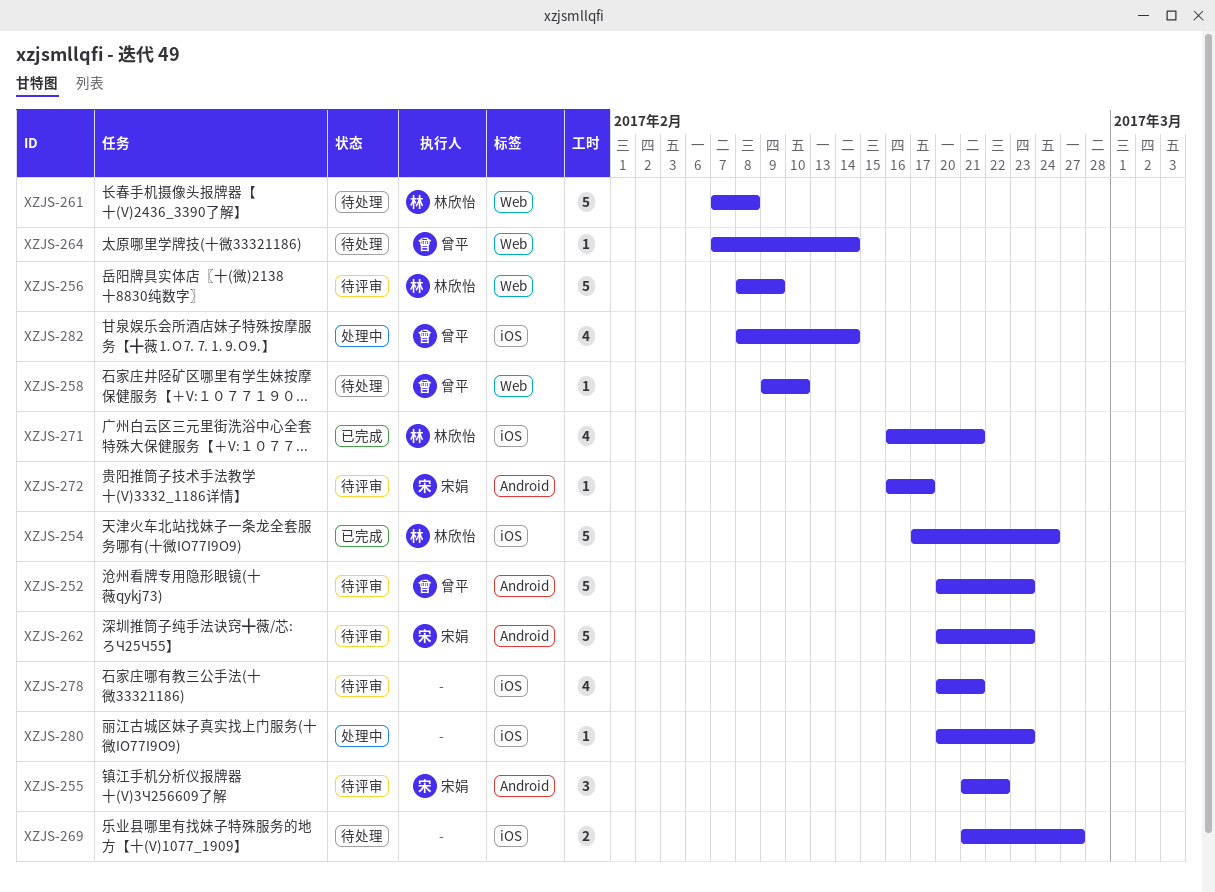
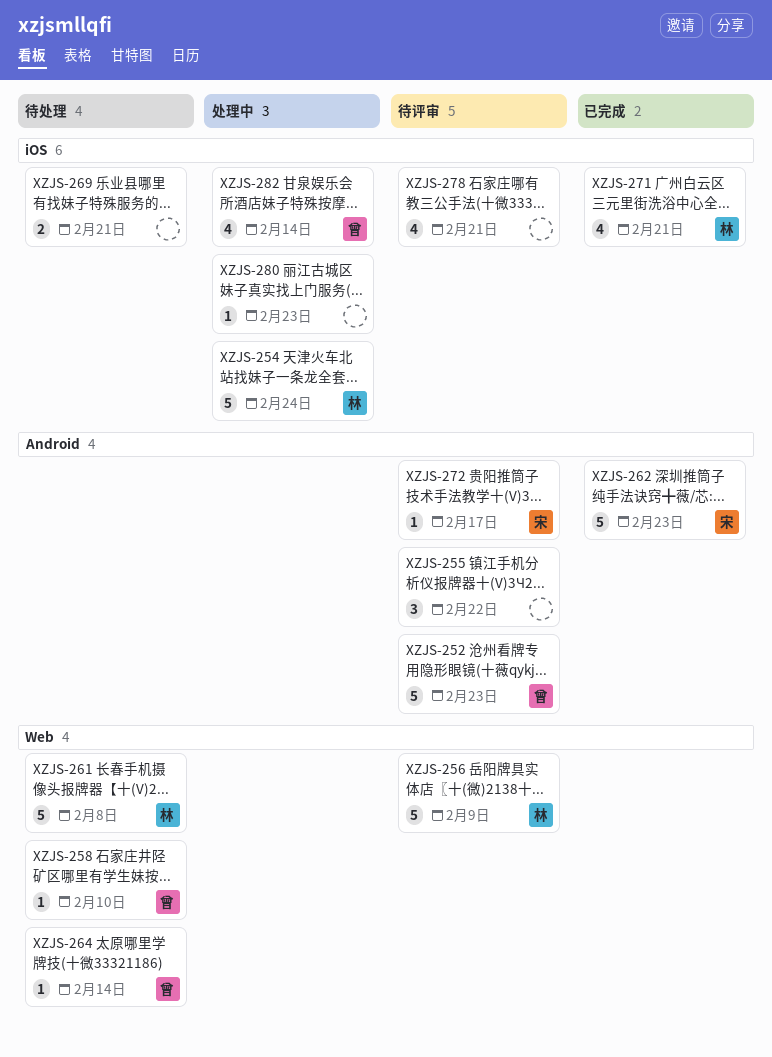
XZJS-254, status: 已完成 -> 处理中
XZJS-255, owner: 宋娟 -> none
XZJS-262, status: 待评审 -> 已完成
XZJS-269, due: Feb 27 -> Feb 21

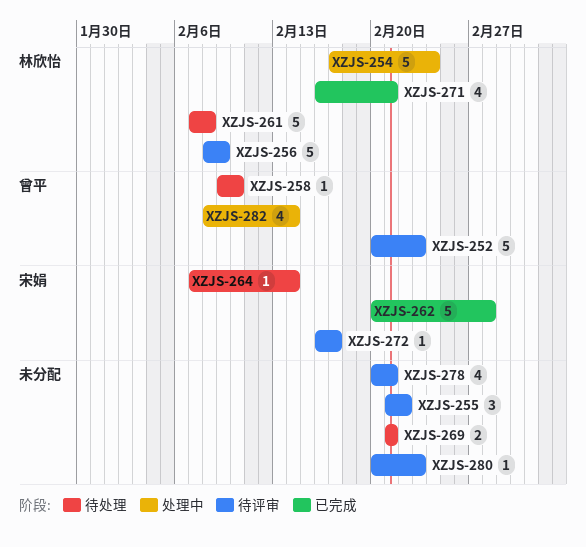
XZJS-262, due: Feb 23 -> Feb 28
XZJS-264, owner: 曾平 -> 宋娟
XZJS-280, status: 处理中 -> 待评审

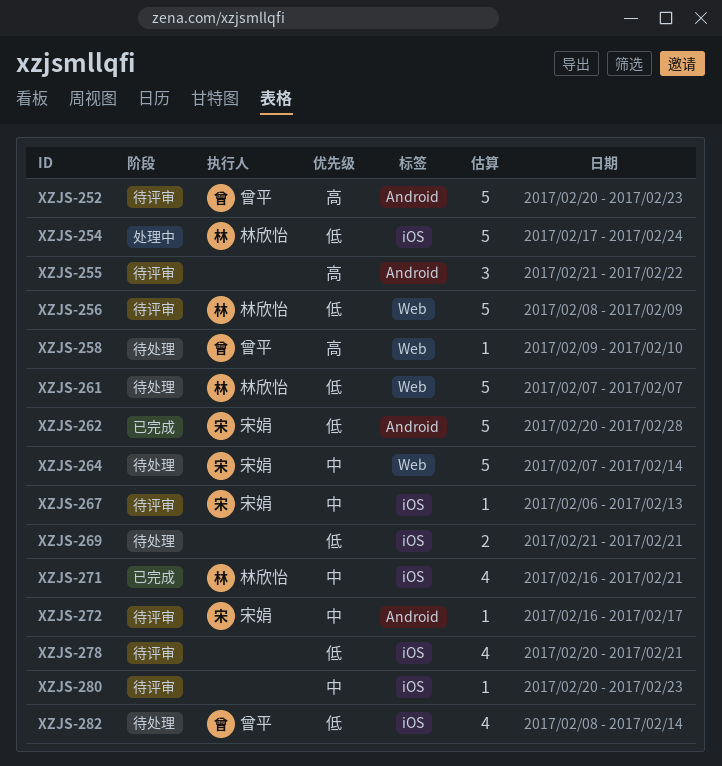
XZJS-261, due: Feb 8 -> Feb 7
XZJS-264, estimate: 1 -> 5
XZJS-267: none -> present
XZJS-282, status: 处理中 -> 待处理

